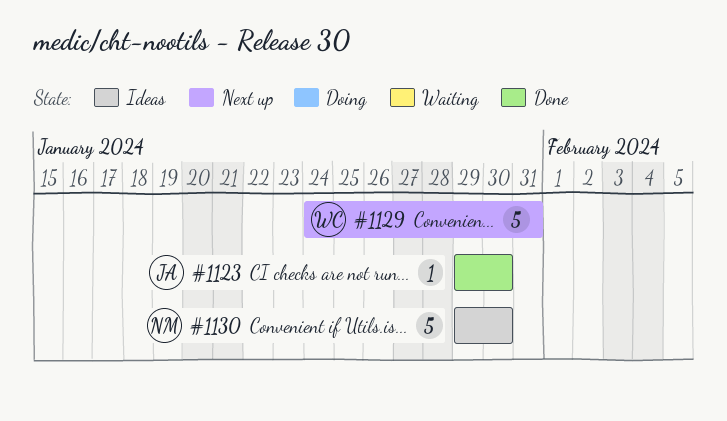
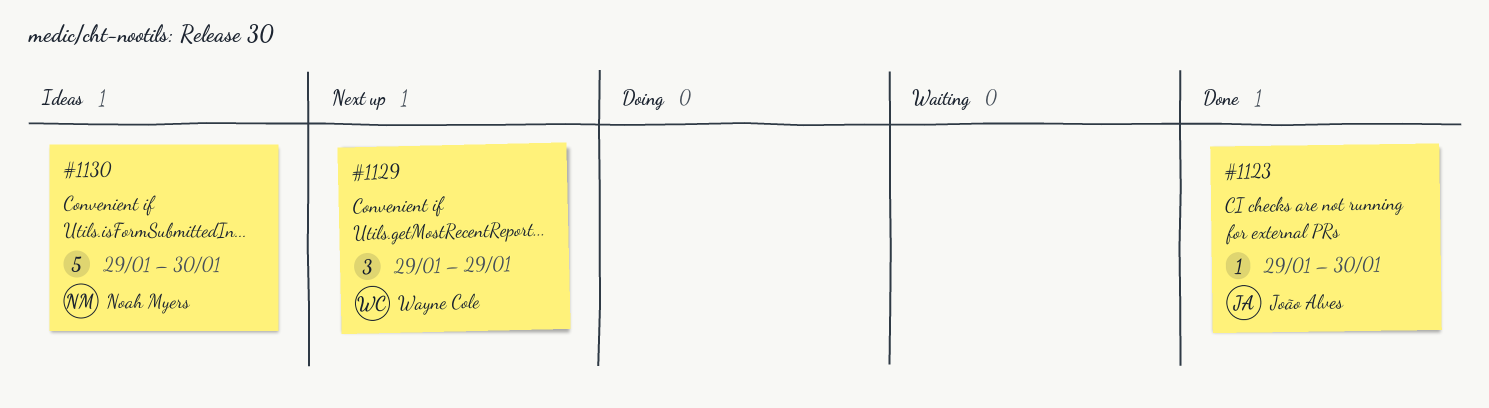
#1129, estimate: 5 -> 3
#1129, start: Jan 24 -> Jan 29
#1129, due: Jan 31 -> Jan 29

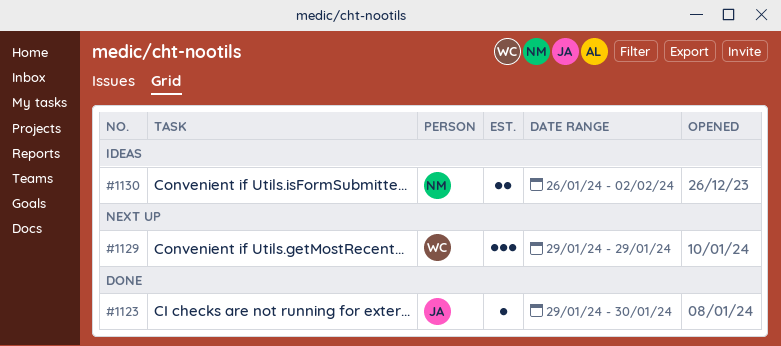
#1130, estimate: 5 -> 2
#1130, start: Jan 29 -> Jan 26
#1130, due: Jan 30 -> Feb 2

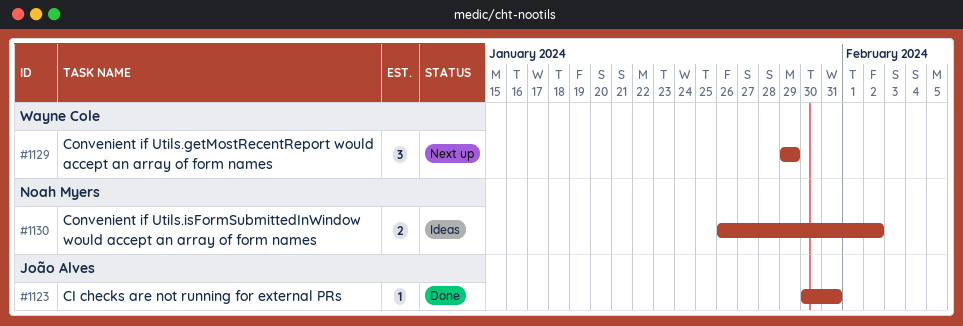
#1123, start: Jan 29 -> Jan 30
#1123, due: Jan 30 -> Jan 31

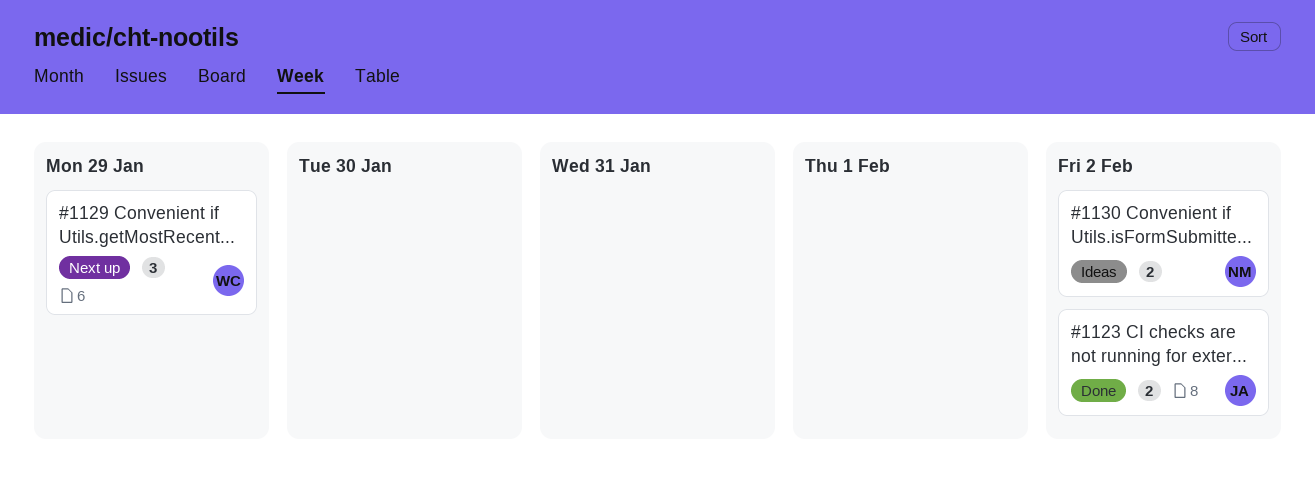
#1123, estimate: 1 -> 2
#1123, due: Jan 31 -> Feb 2

